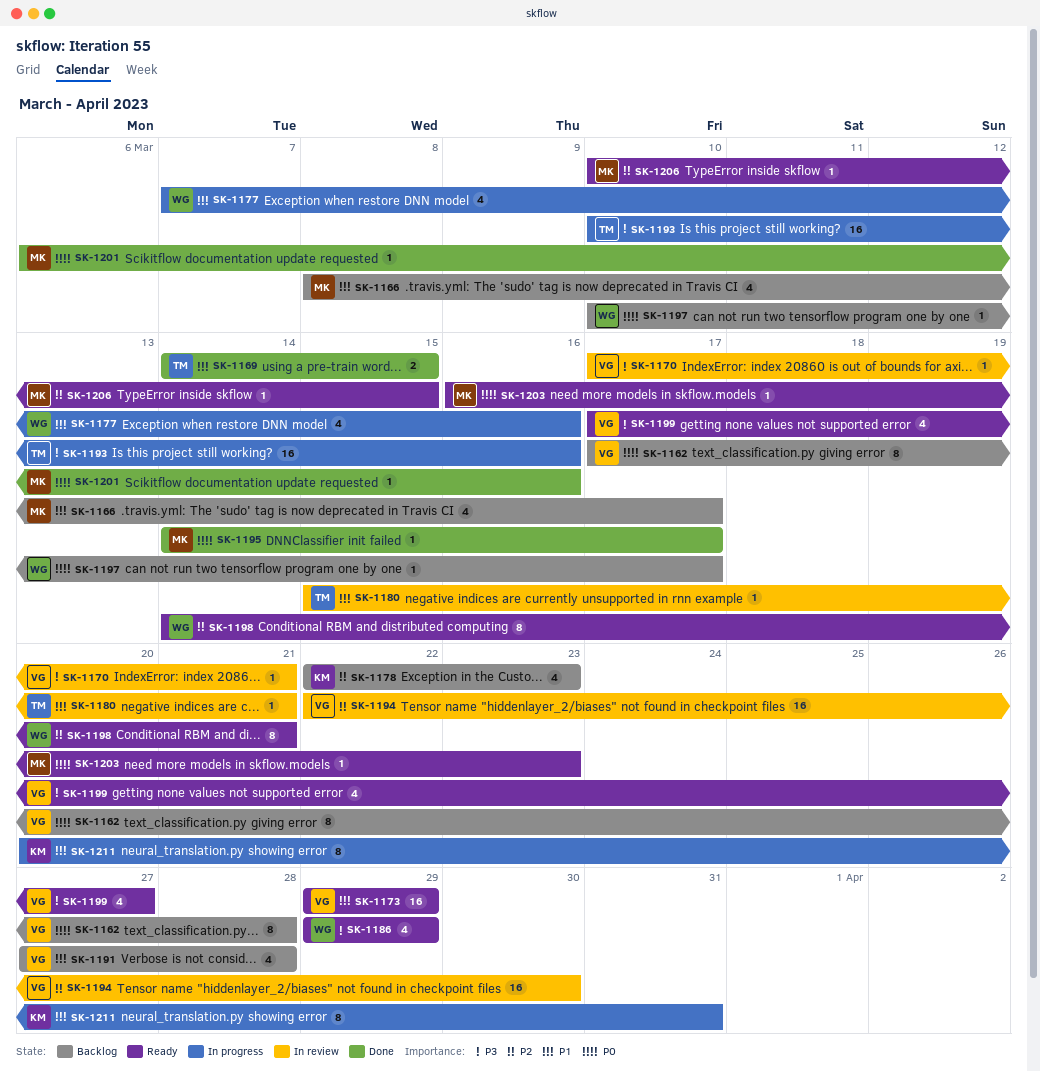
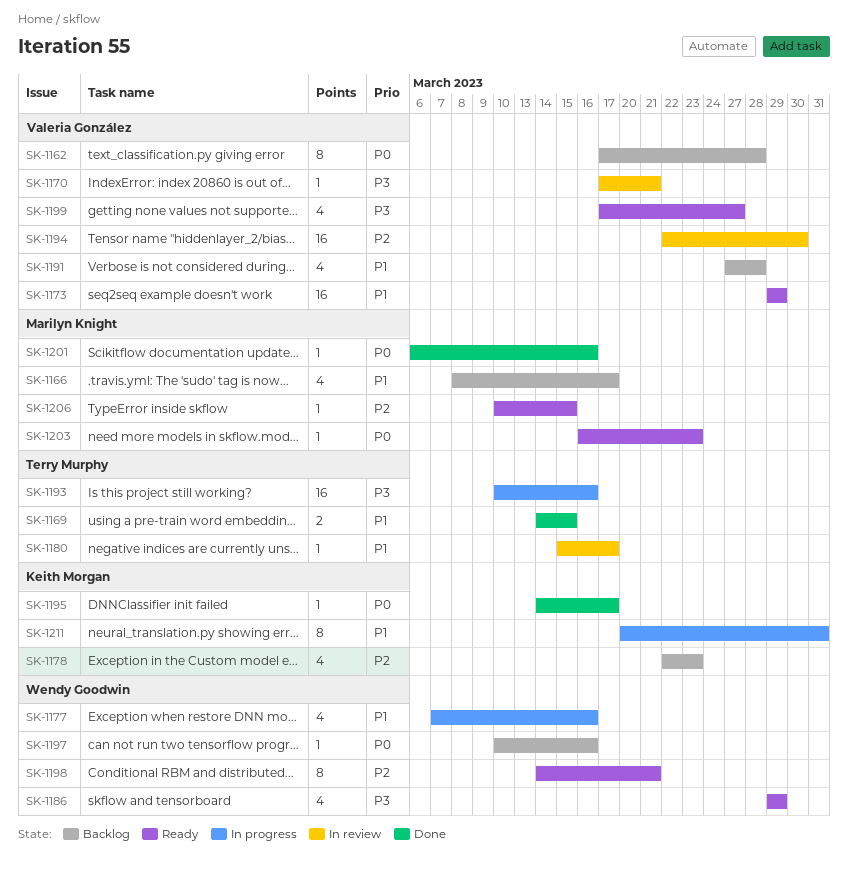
SK-1180, due: Mar 21 -> Mar 17
SK-1195, owner: Marilyn Knight -> Keith Morgan
SK-1197, due: Mar 17 -> Mar 16

